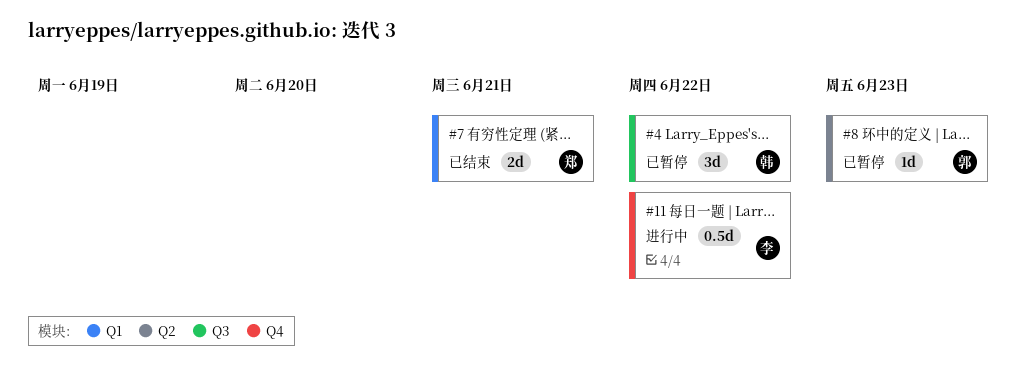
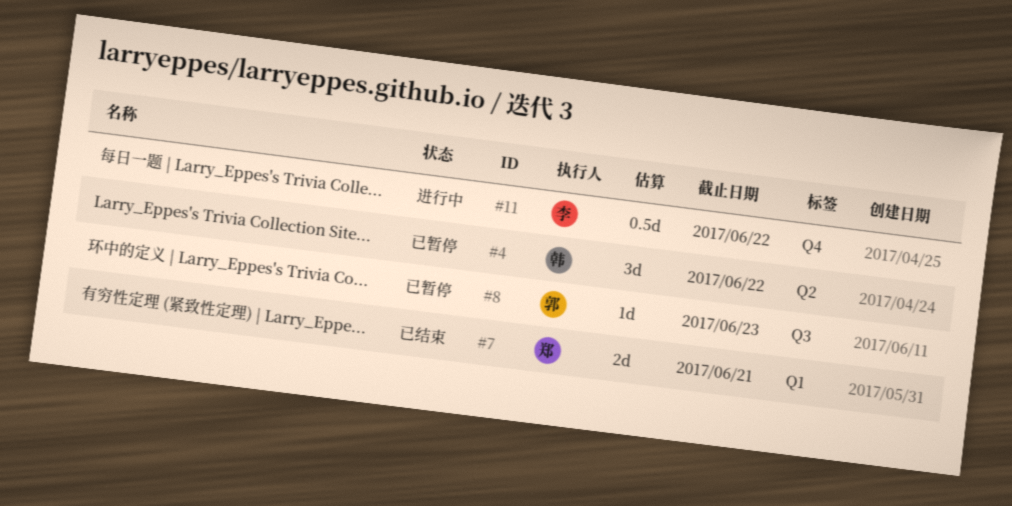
#4, label: Q3 -> Q2
#8, label: Q2 -> Q3

